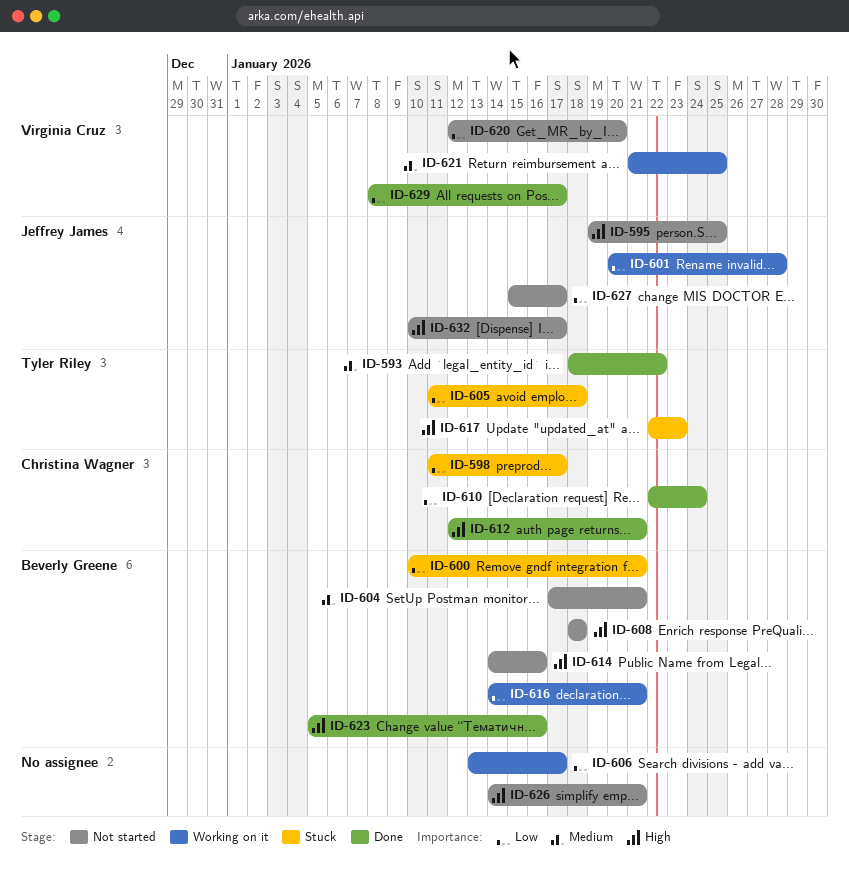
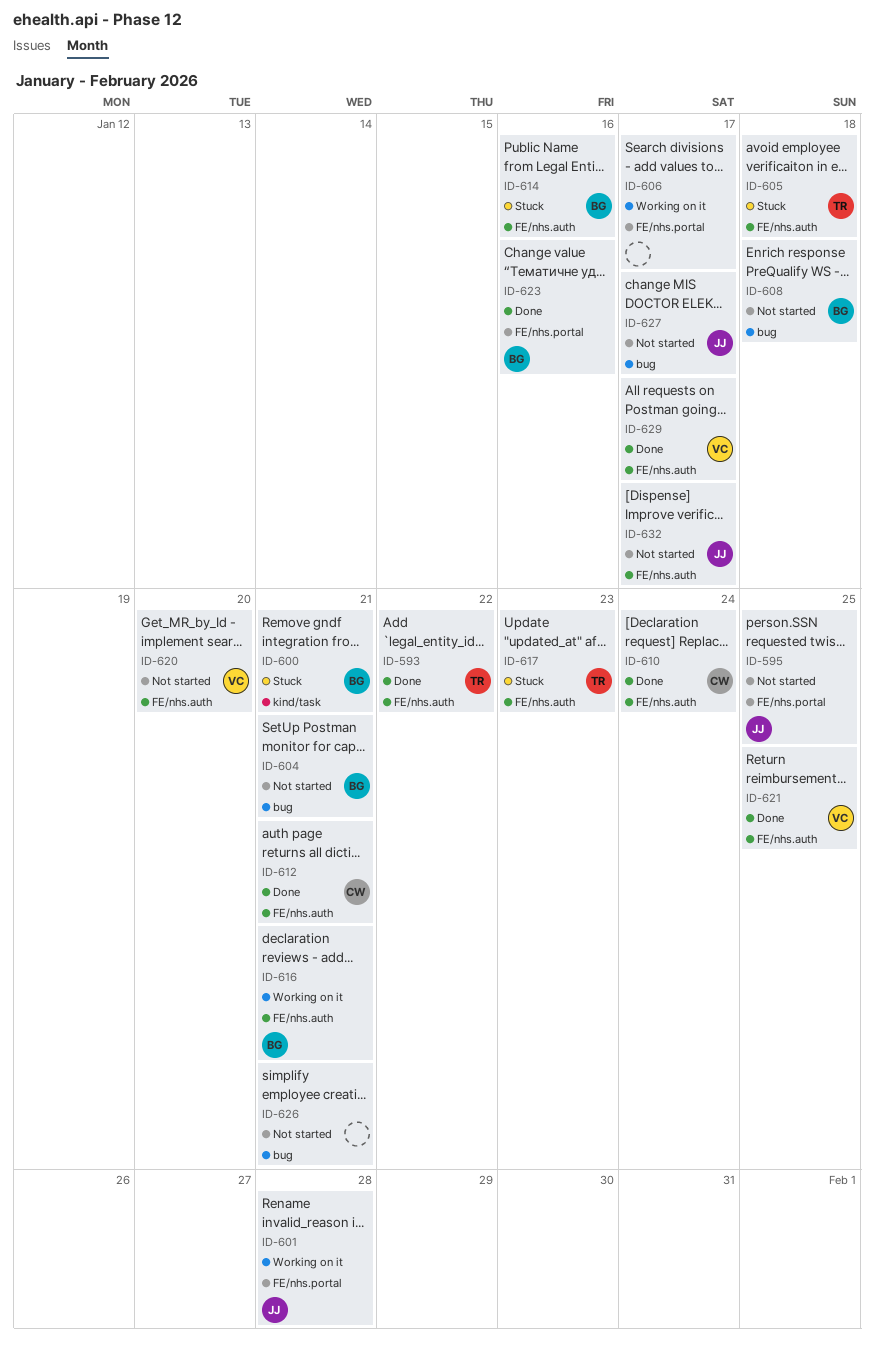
ID-598: present -> none
ID-614, status: Not started -> Stuck
ID-621, status: Working on it -> Done

